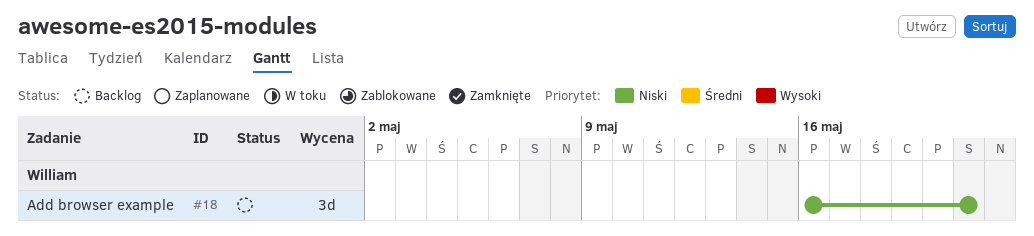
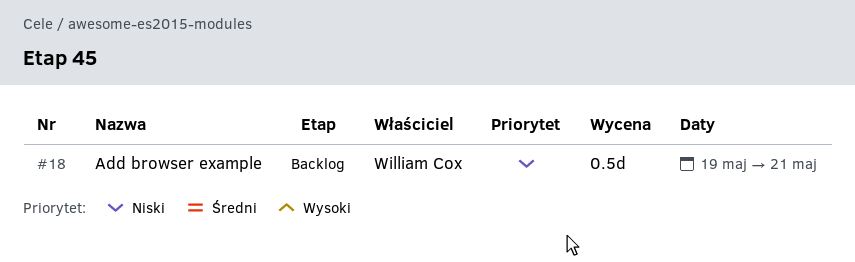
#18, estimate: 3d -> 0.5d
#18, start: May 16 -> May 19

